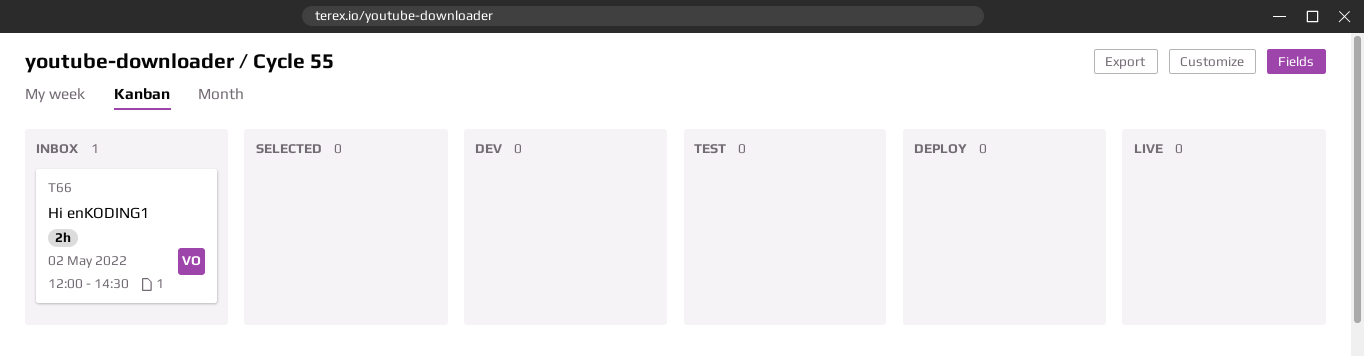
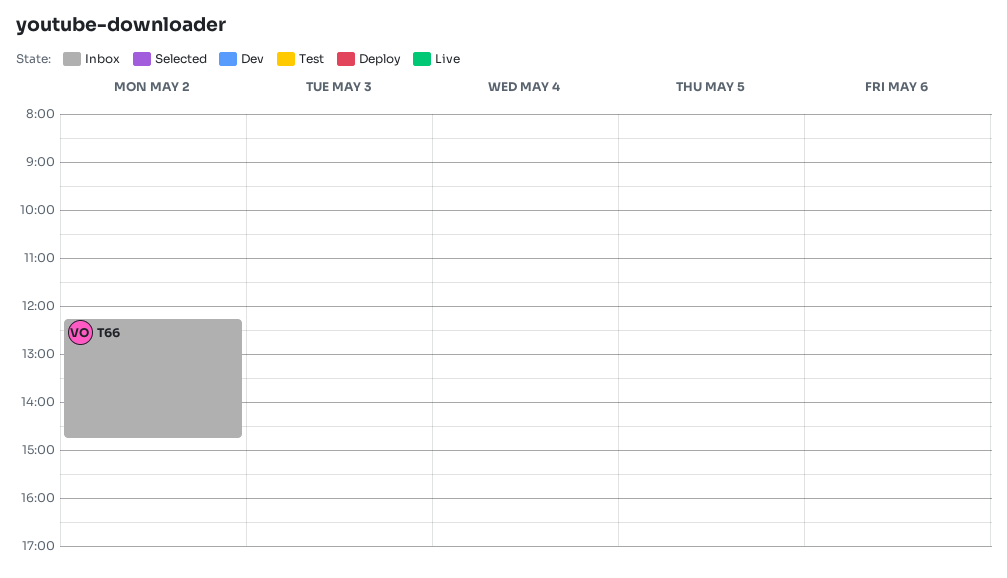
T66, begins: 12:00 -> 12:15
T66, ends: 14:30 -> 14:45

